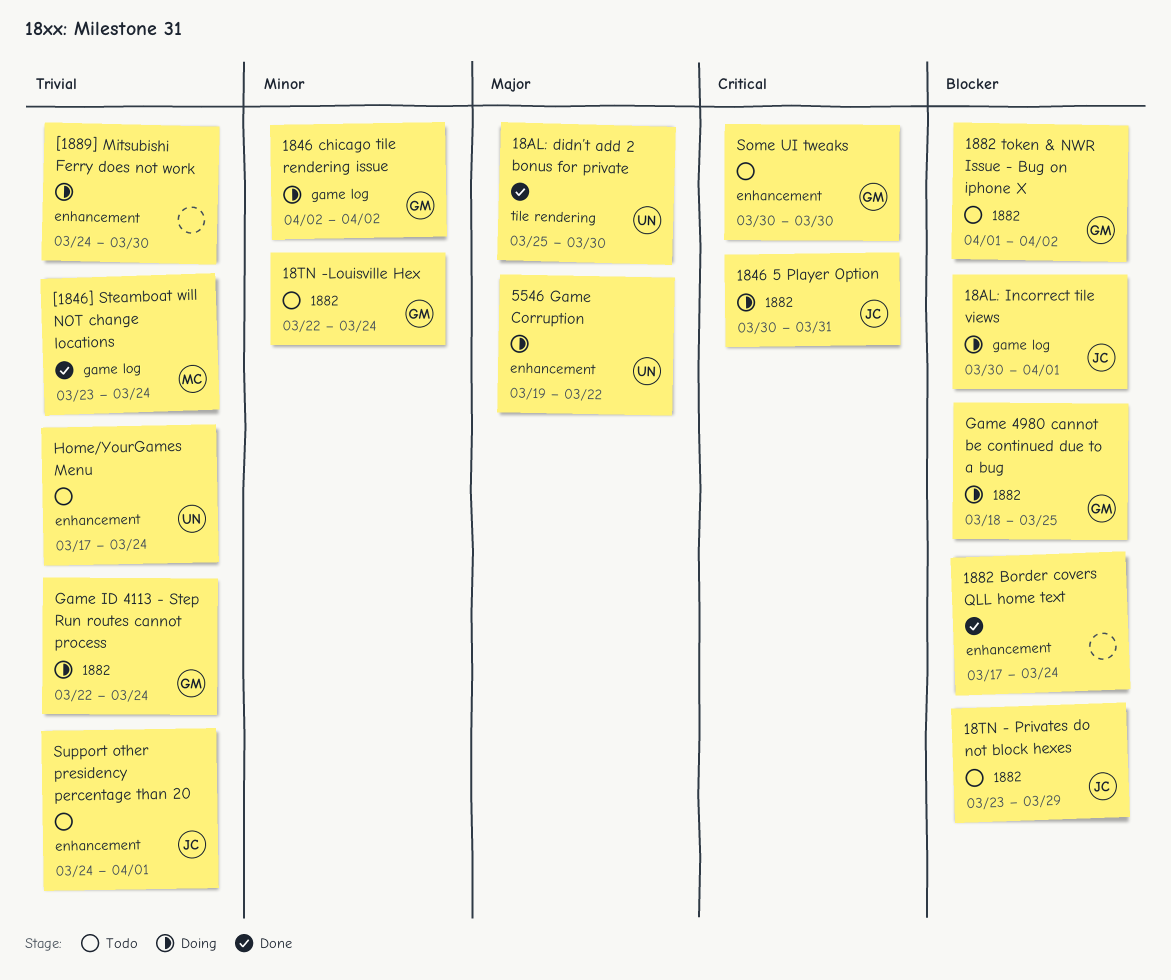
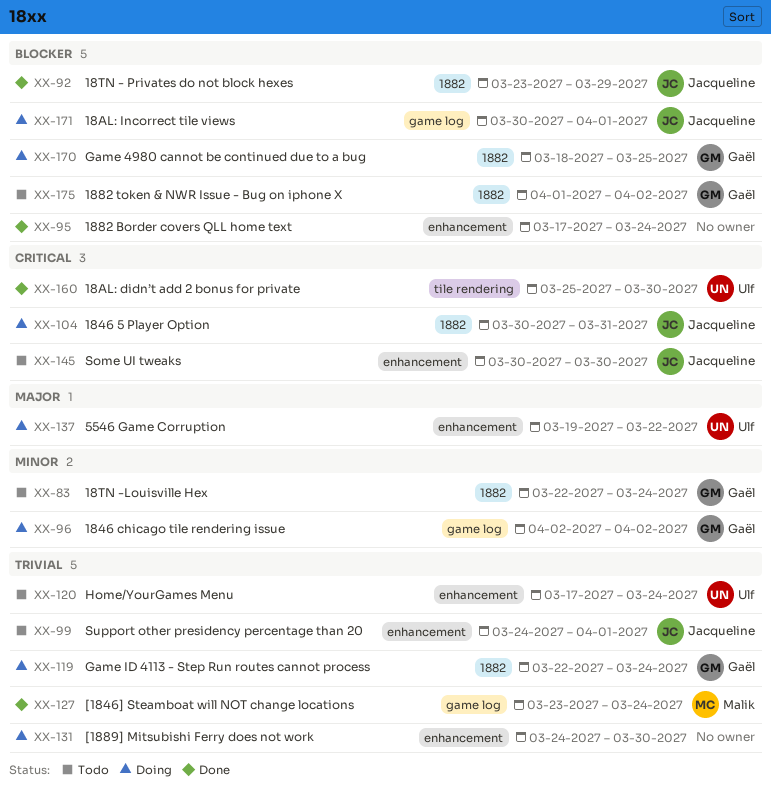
18AL: didn’t add 2 bonus for private, priority: Major -> Critical
18TN - Privates do not block hexes, status: Todo -> Done
Some UI tweaks, owner: Gaël -> Jacqueline

